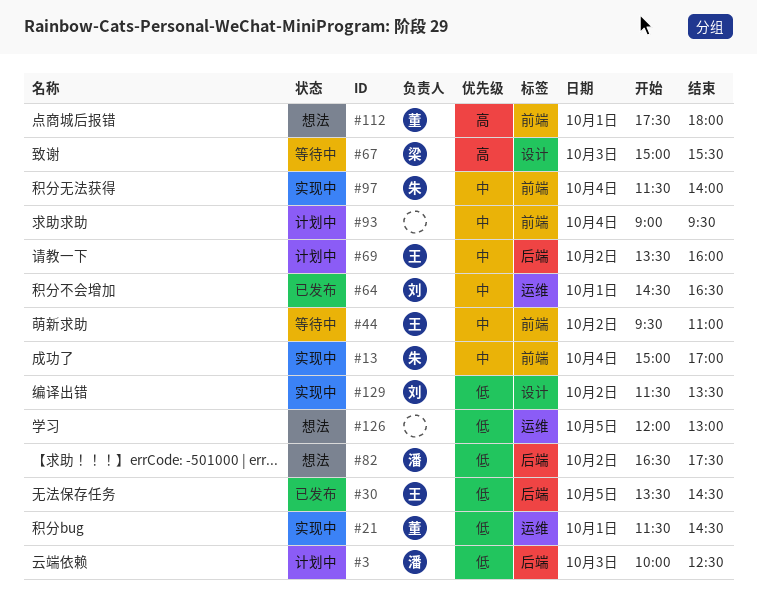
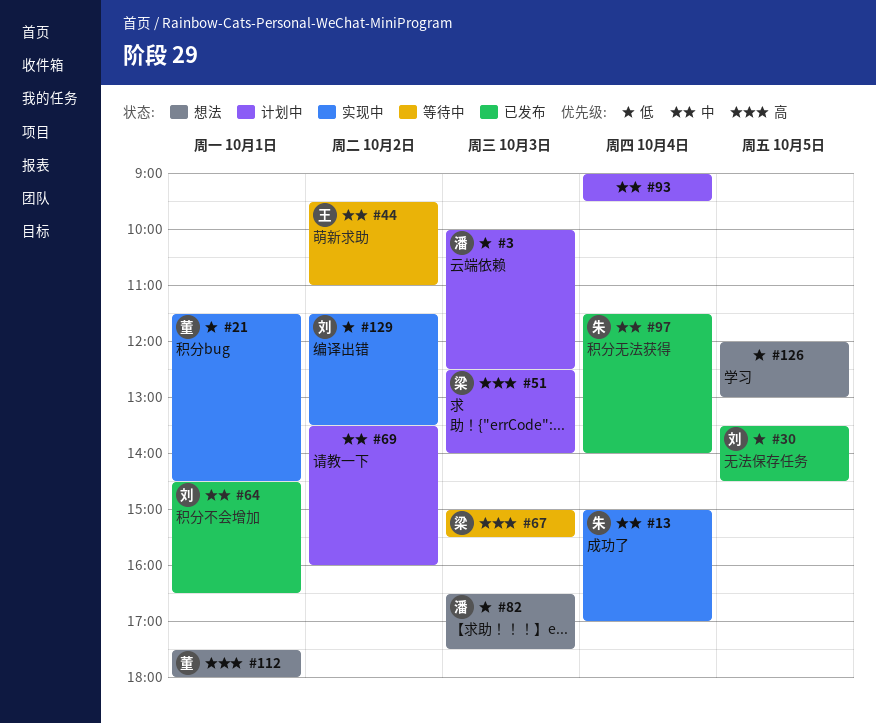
#30, owner: 王 -> 刘
#51: none -> present
#69, owner: 王 -> none
#82, day: Oct 2 -> Oct 3
#97, status: 实现中 -> 已发布

